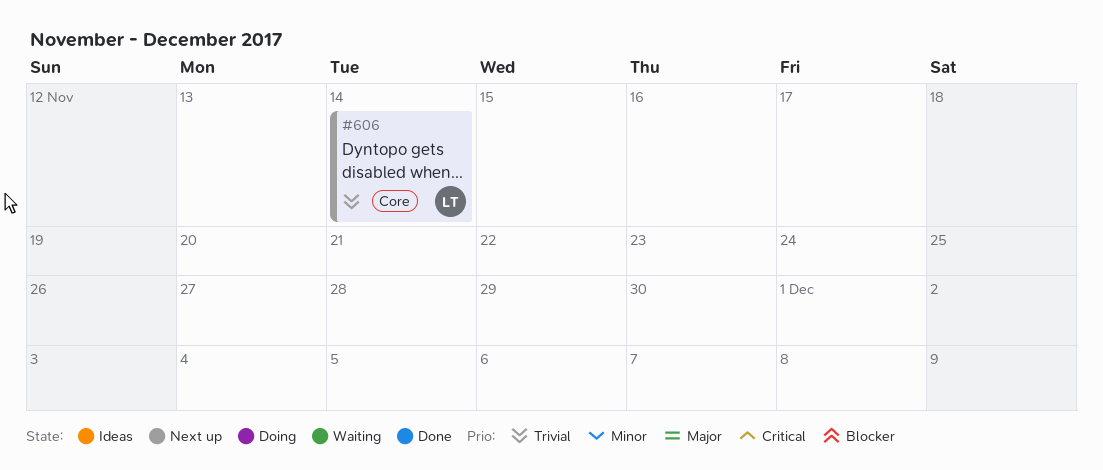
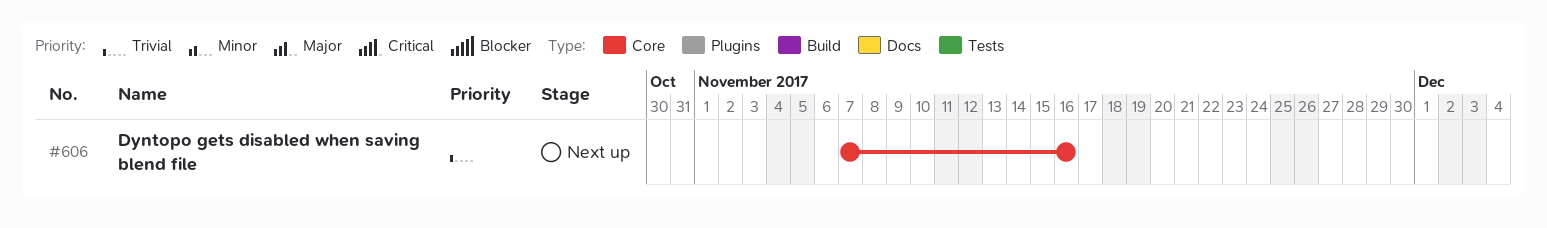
#606, due: Nov 14 -> Nov 16

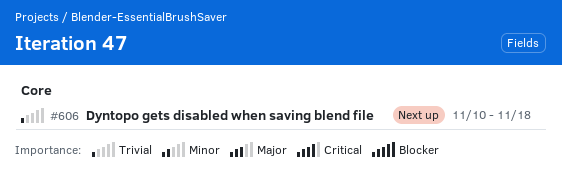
#606, start: Nov 7 -> Nov 10
#606, due: Nov 16 -> Nov 18

